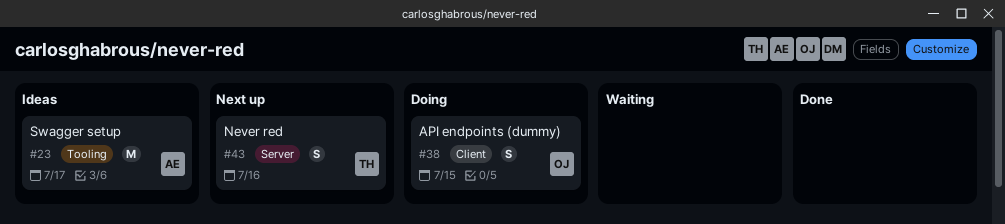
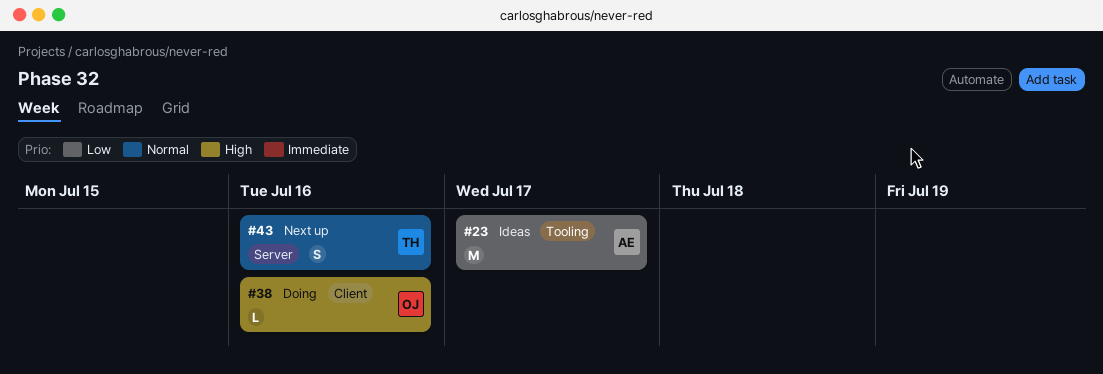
#38, estimate: S -> L
#38, due: Jul 15 -> Jul 16

